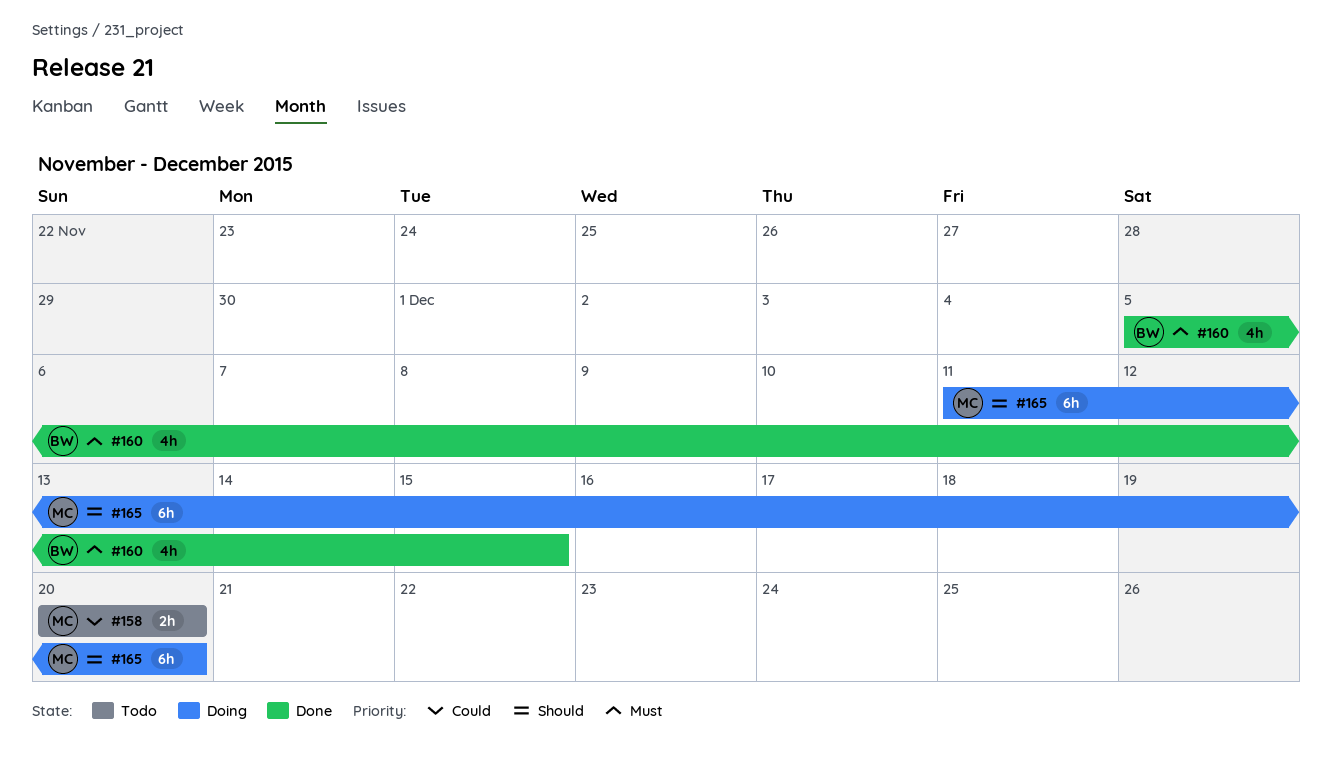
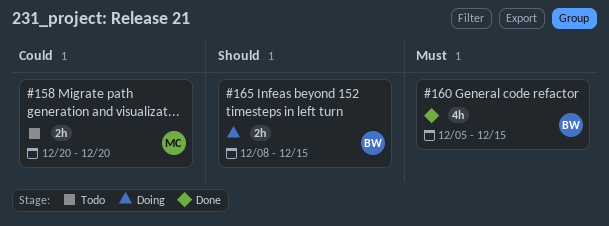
#165, owner: MC -> BW
#165, estimate: 6h -> 2h
#165, start: Dec 11 -> Dec 8
#165, due: Dec 20 -> Dec 15

